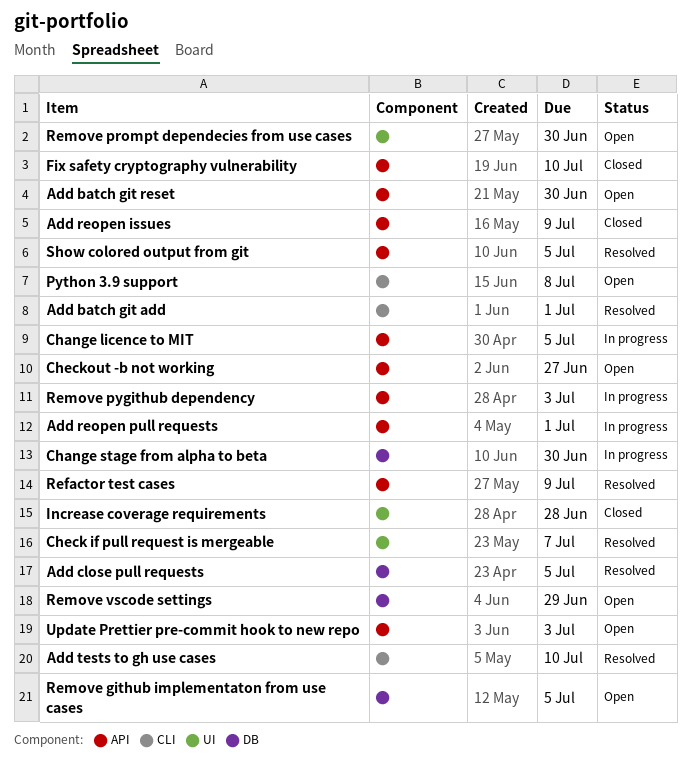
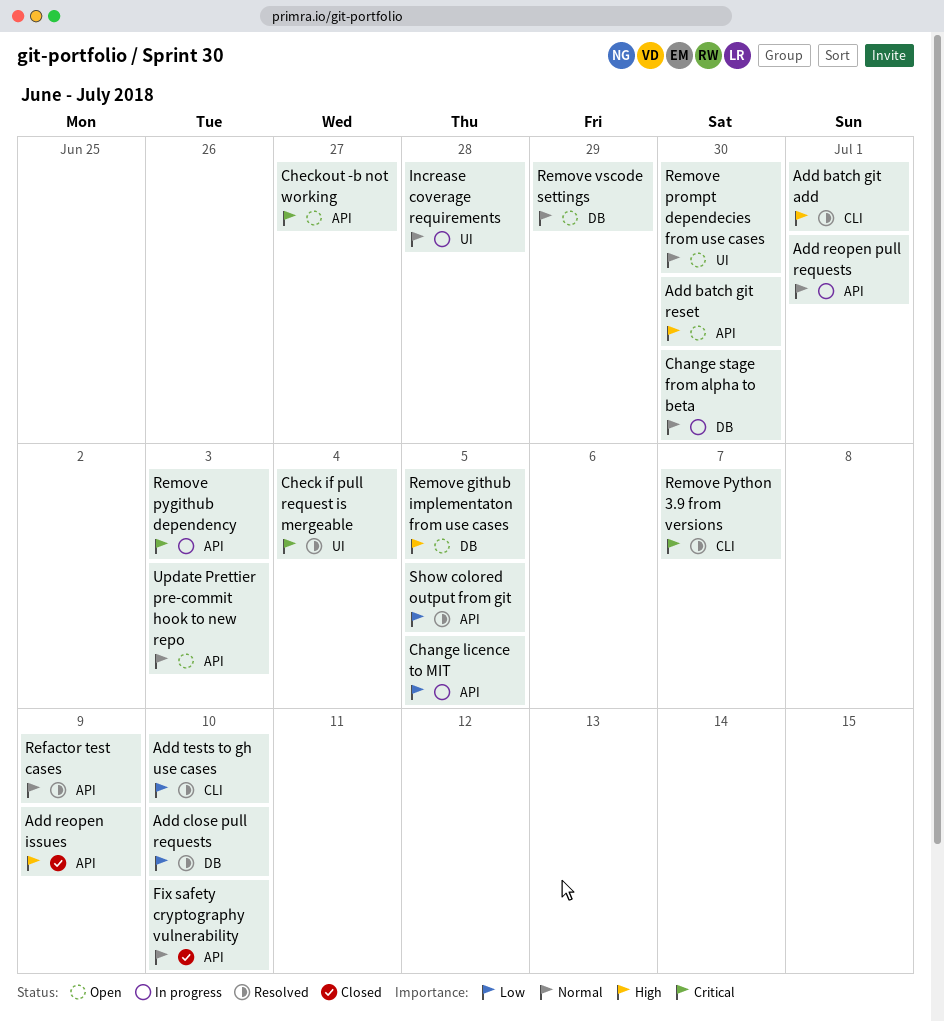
Add close pull requests, due: Jul 5 -> Jul 10
Check if pull request is mergeable, due: Jul 7 -> Jul 4
Increase coverage requirements, status: Closed -> In progress
Python 3.9 support: present -> none
Remove Python 3.9 from versions: none -> present

